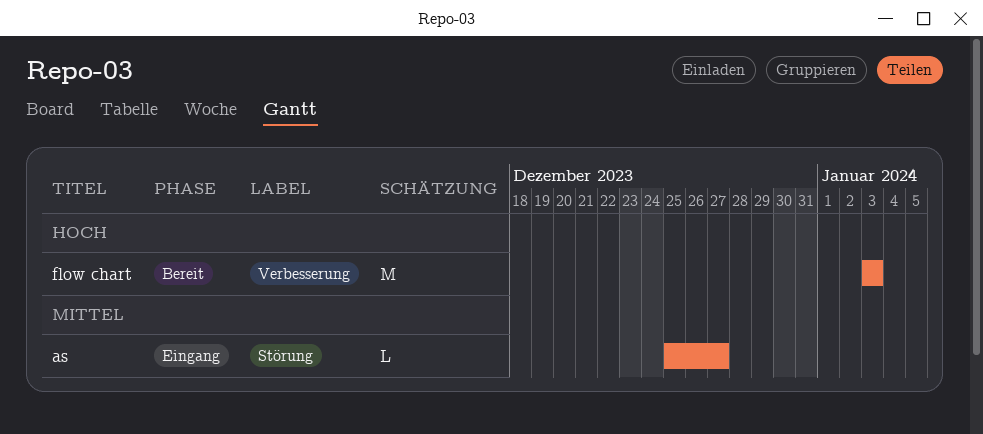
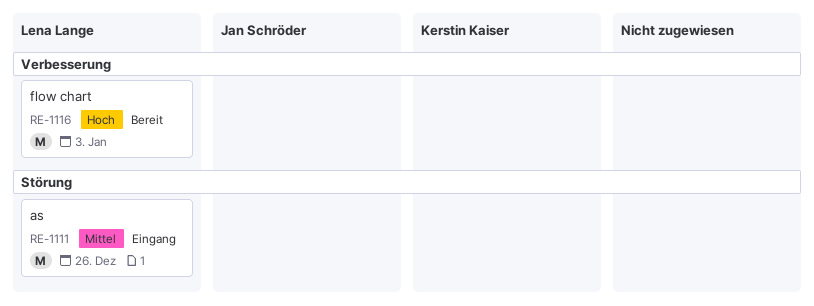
as, estimate: L -> M
as, due: Dec 27 -> Dec 26

